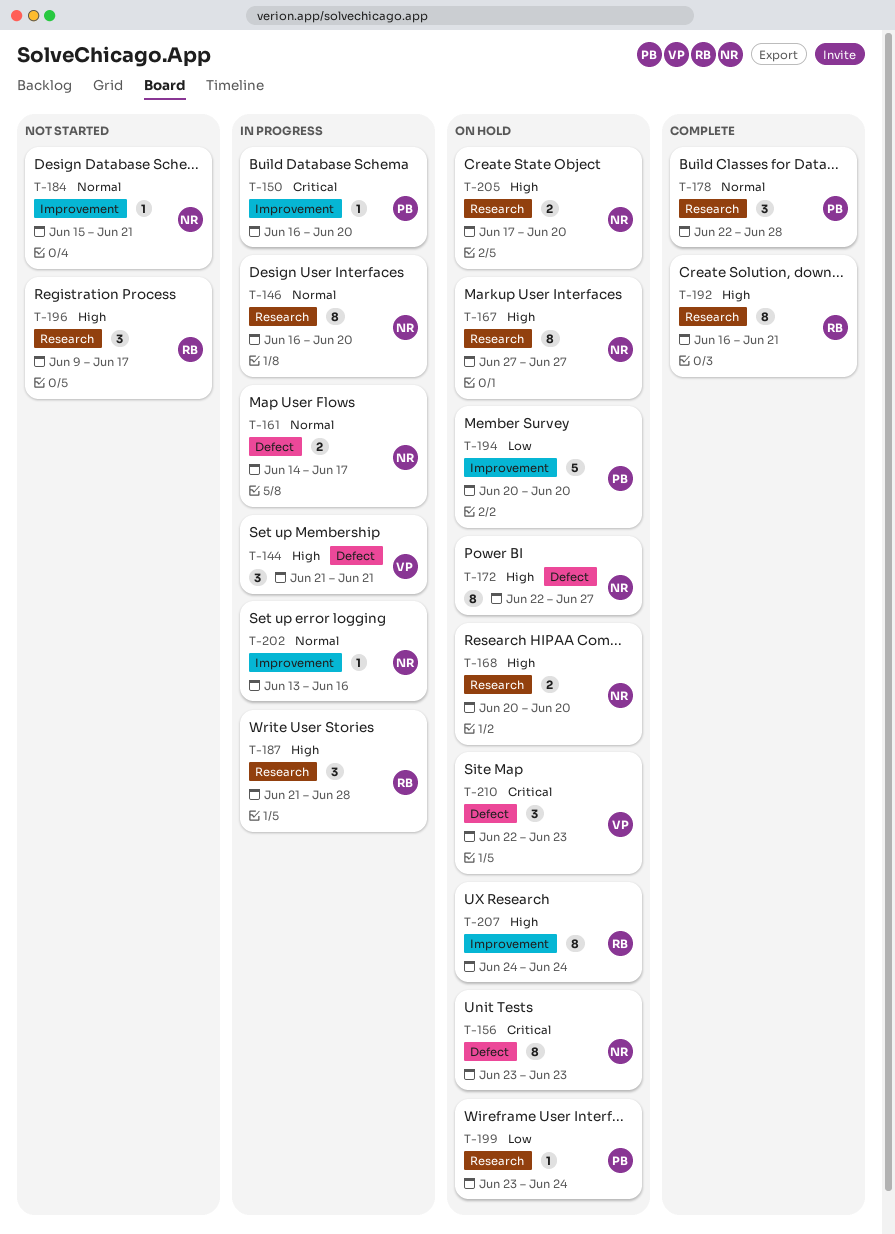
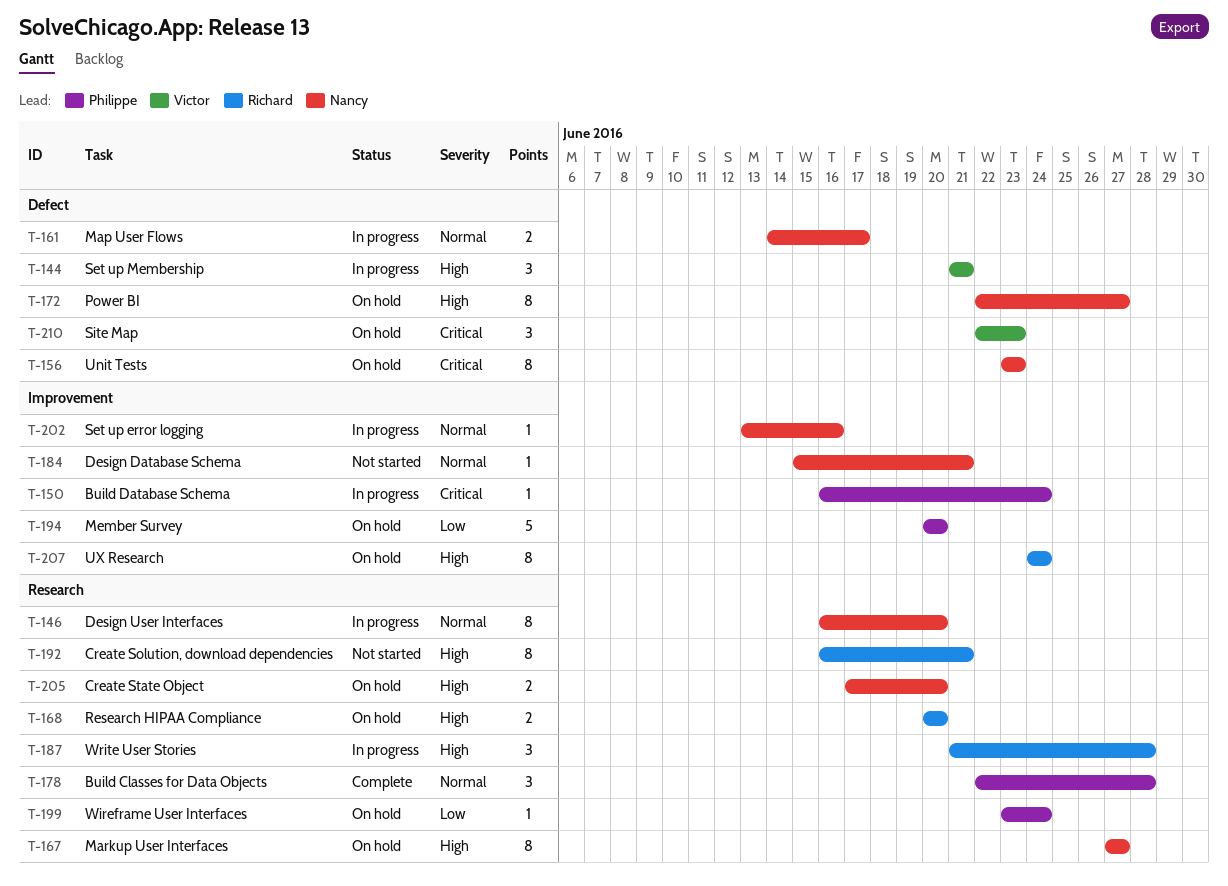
T-150, due: Jun 20 -> Jun 24
T-168, owner: Nancy -> Richard
T-192, status: Complete -> Not started
T-196: present -> none

